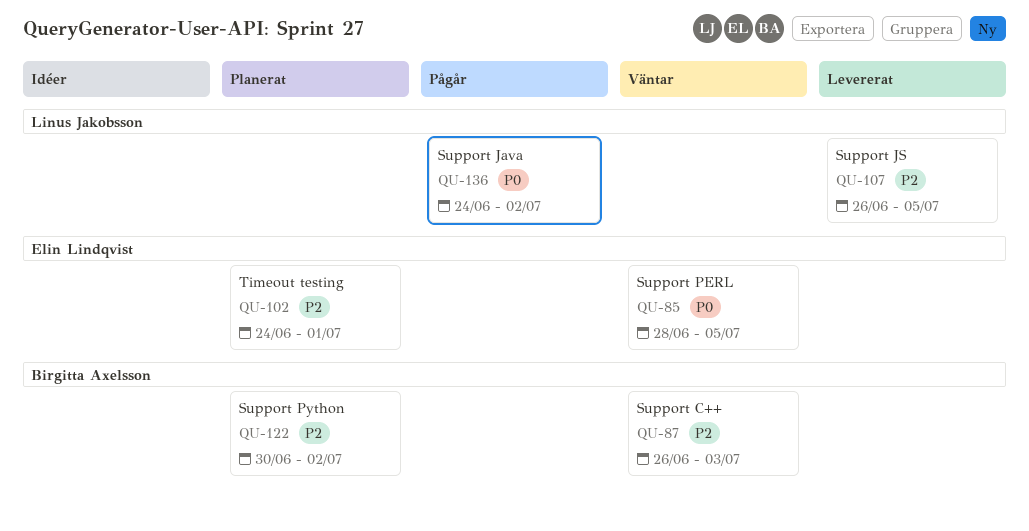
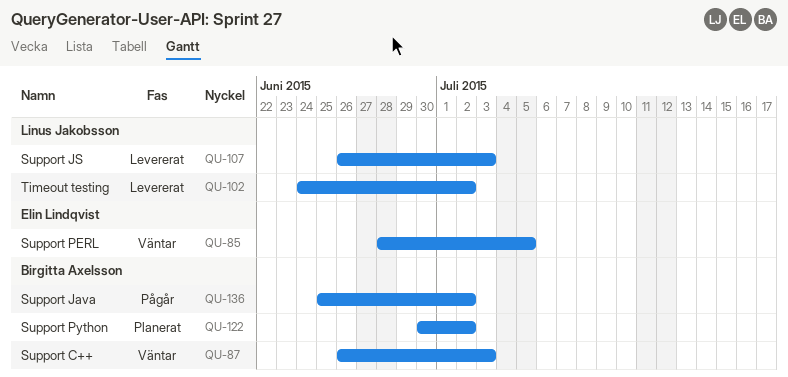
QU-102, status: Planerat -> Levererat
QU-102, owner: Elin Lindqvist -> Linus Jakobsson
QU-102, due: Jul 1 -> Jul 2
QU-107, due: Jul 5 -> Jul 3
QU-136, owner: Linus Jakobsson -> Birgitta Axelsson
QU-136, start: Jun 24 -> Jun 25

